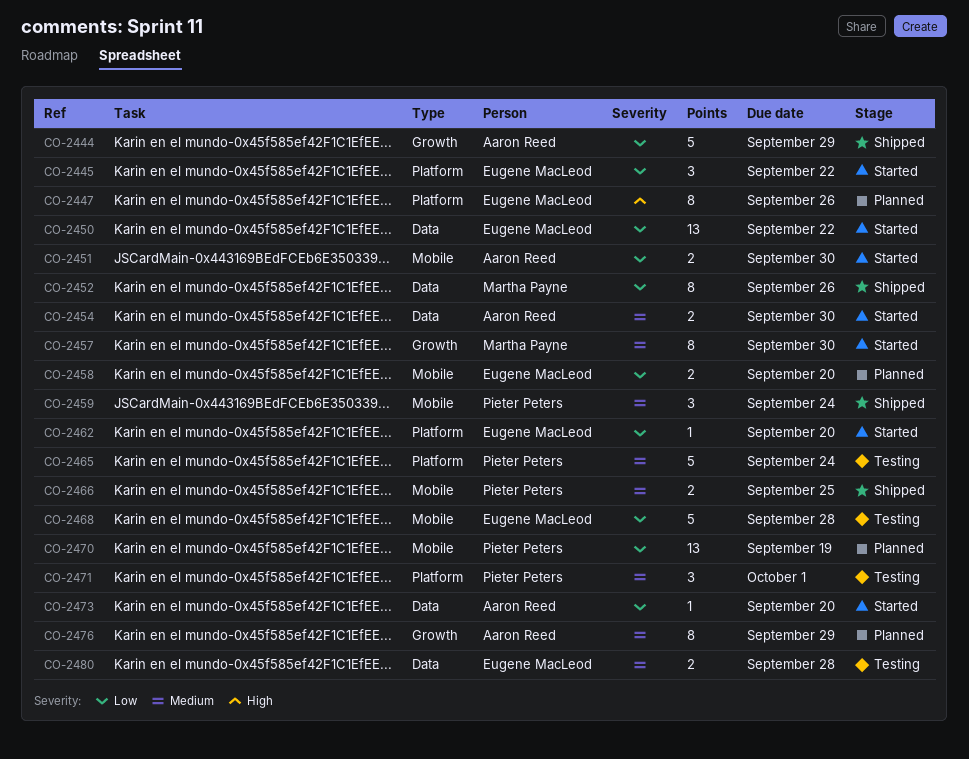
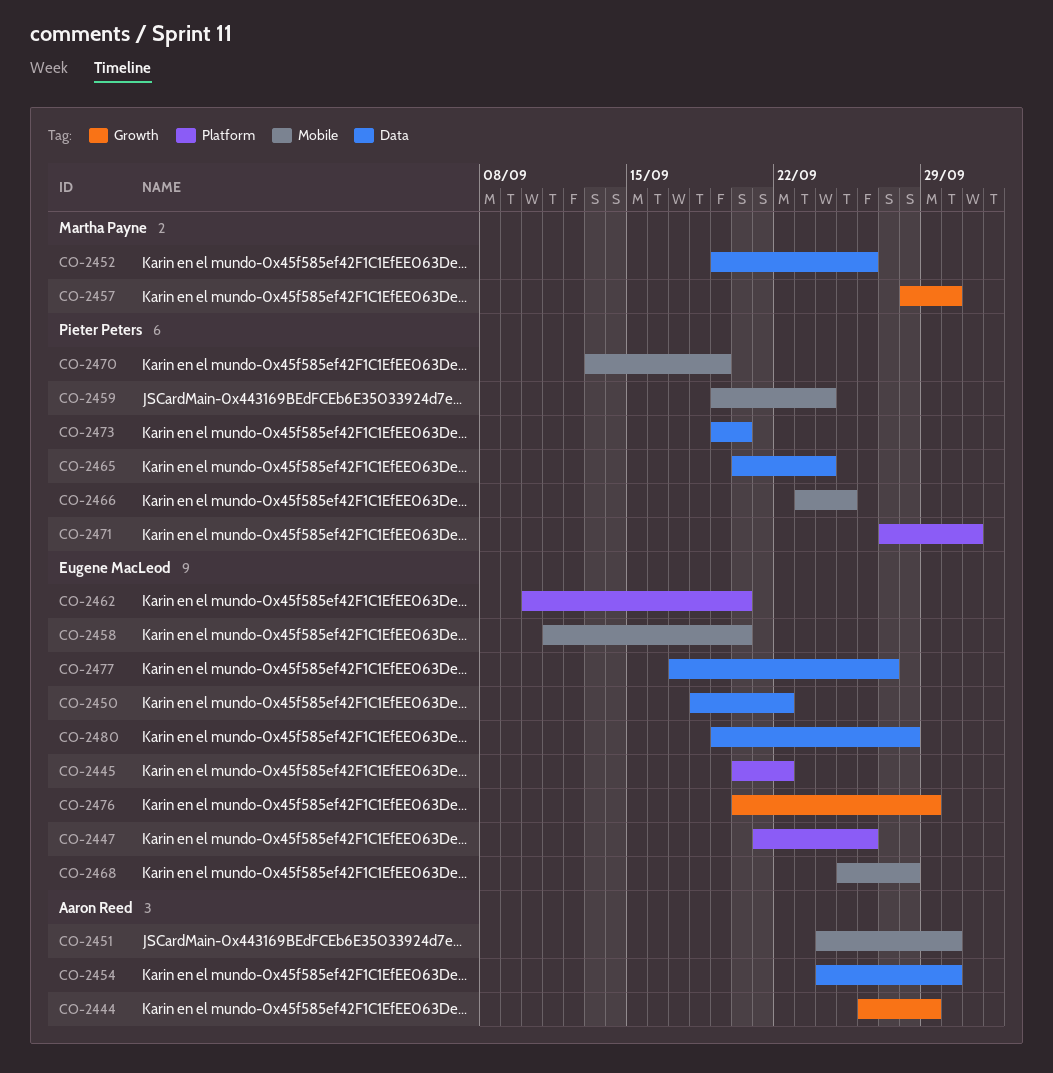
CO-2465, label: Platform -> Data
CO-2473, owner: Aaron Reed -> Pieter Peters
CO-2476, owner: Aaron Reed -> Eugene MacLeod
CO-2477: none -> present

